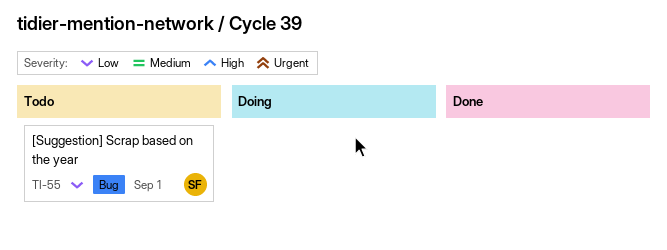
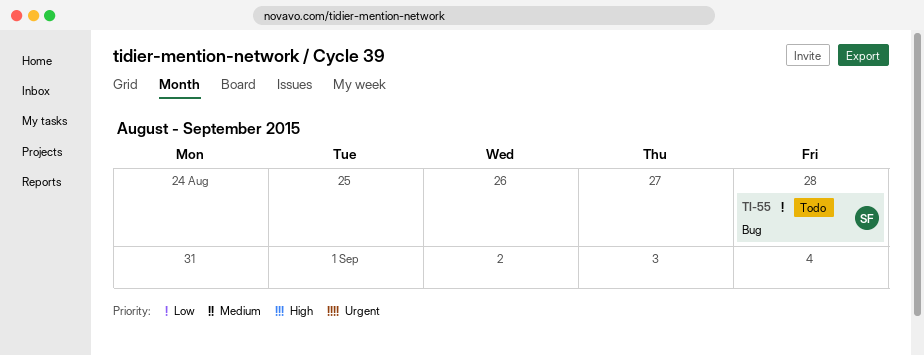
TI-55, due: Sep 1 -> Aug 28

